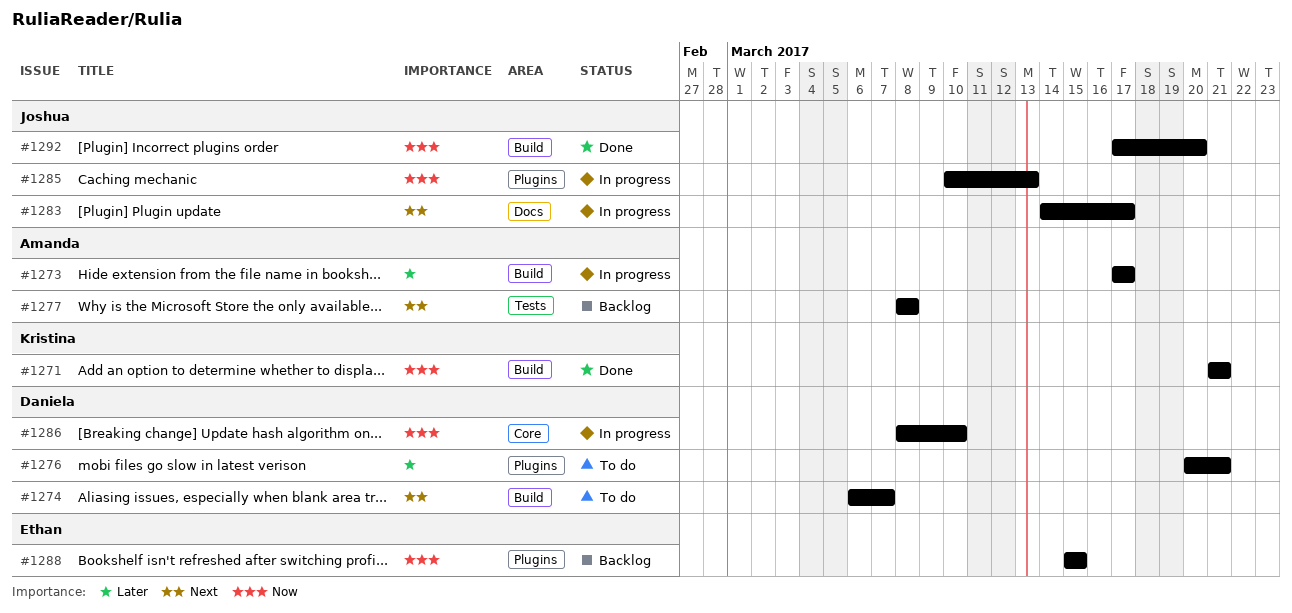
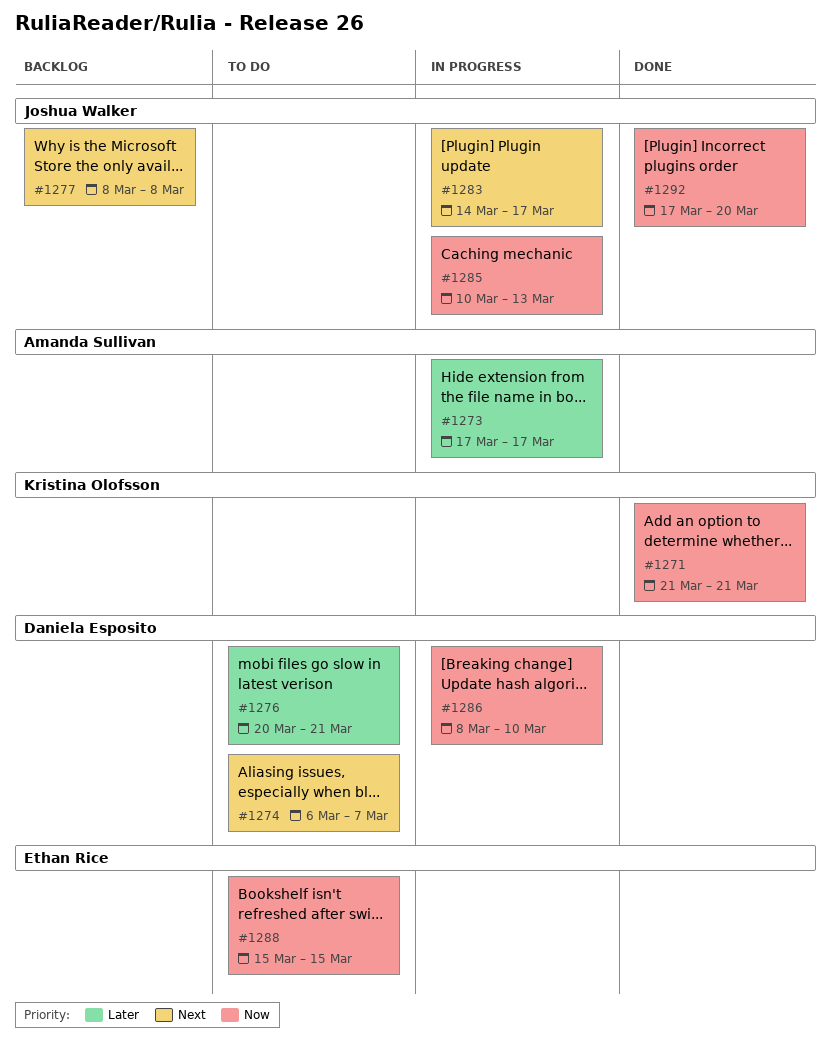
#1277, owner: Amanda Sullivan -> Joshua Walker
#1288, status: Backlog -> To do

